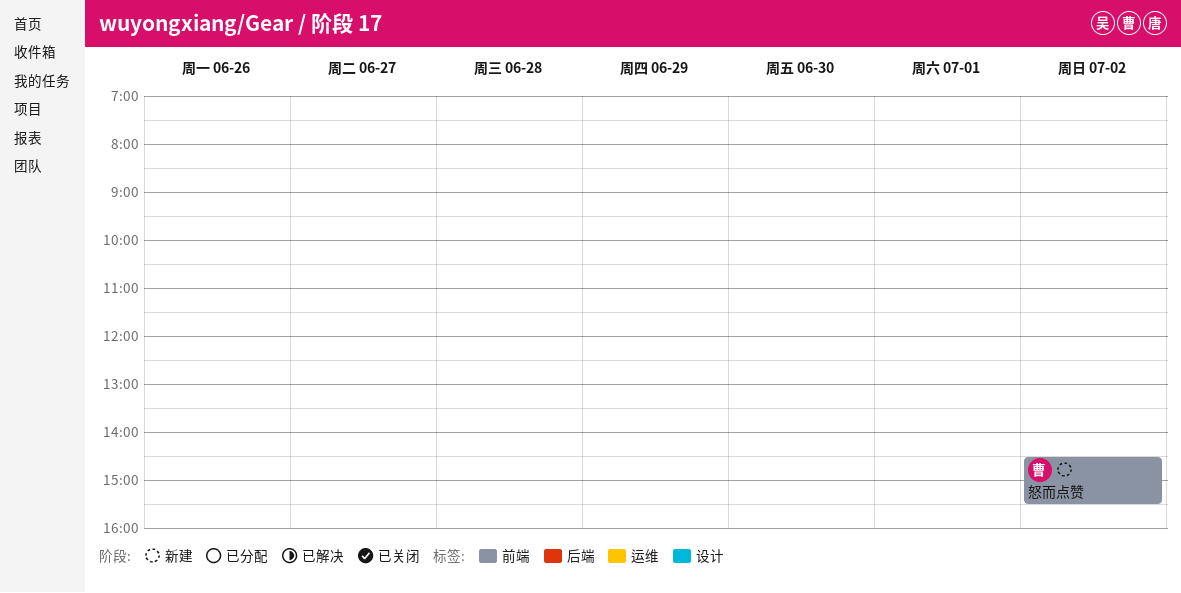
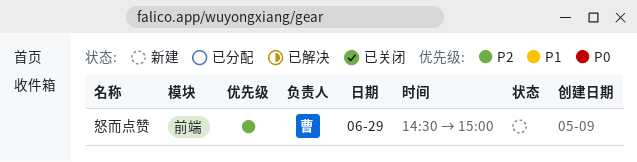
怒而点赞, day: Jul 2 -> Jun 29
怒而点赞, ends: 15:30 -> 15:00

